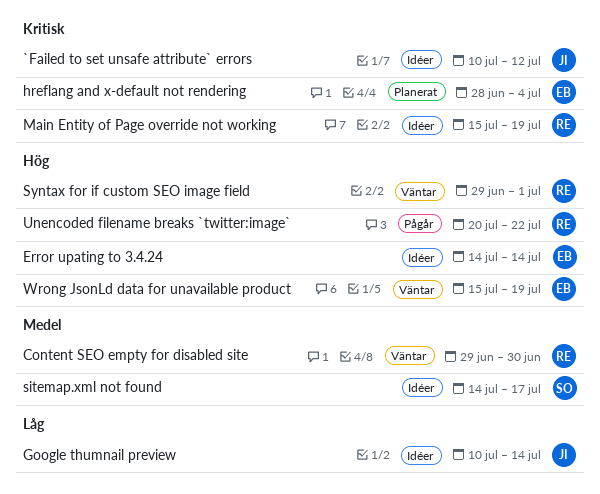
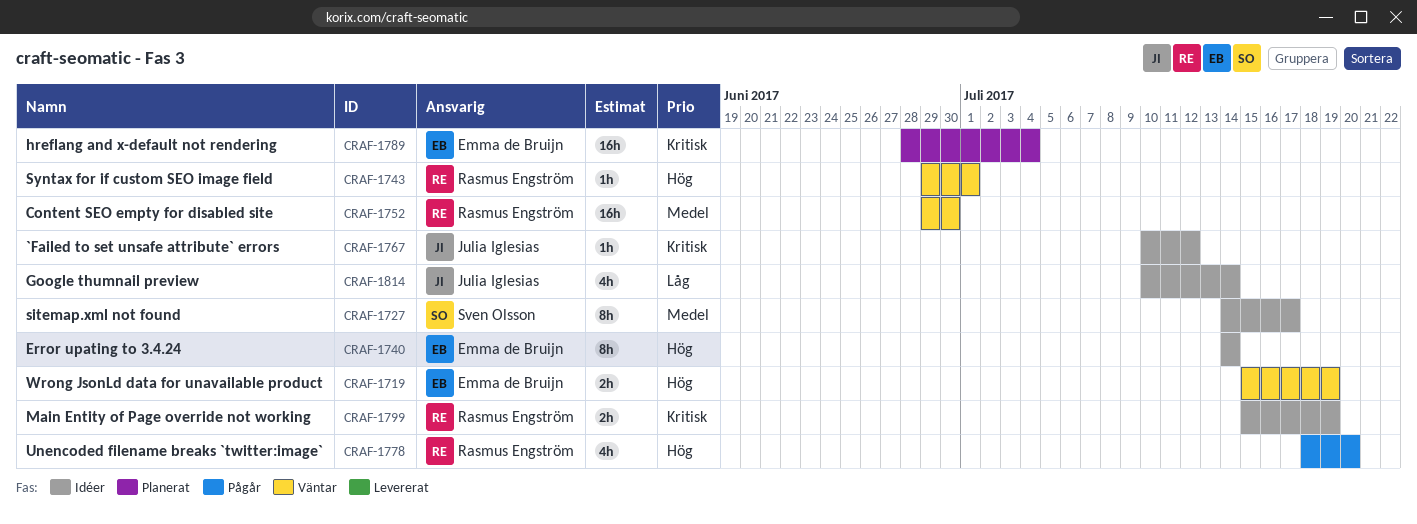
Unencoded filename breaks `twitter:image`, start: Jul 20 -> Jul 18
Unencoded filename breaks `twitter:image`, due: Jul 22 -> Jul 20

